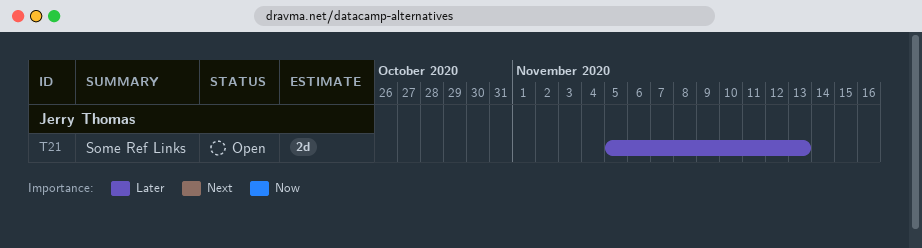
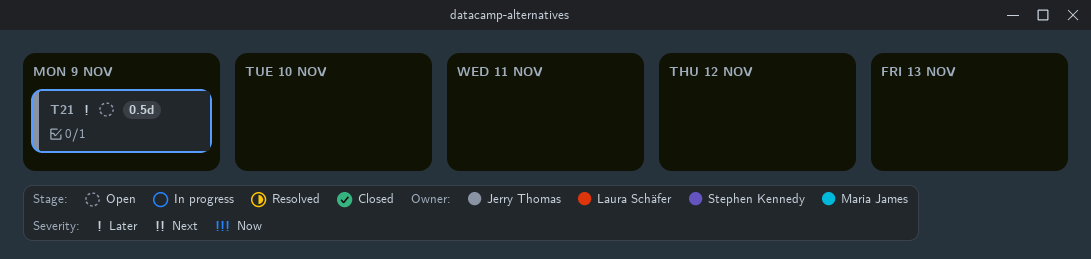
T21, estimate: 2d -> 0.5d
T21, due: Nov 13 -> Nov 9

